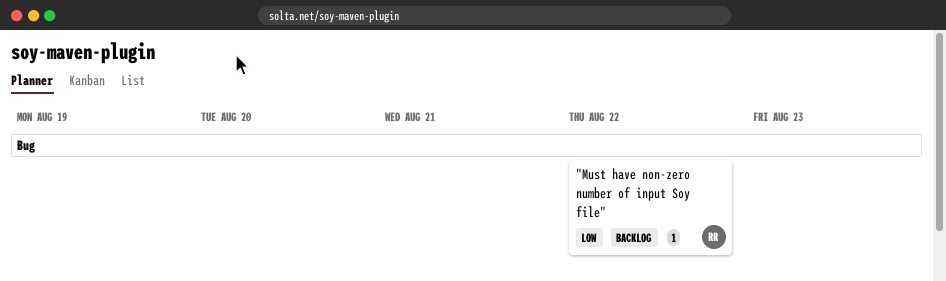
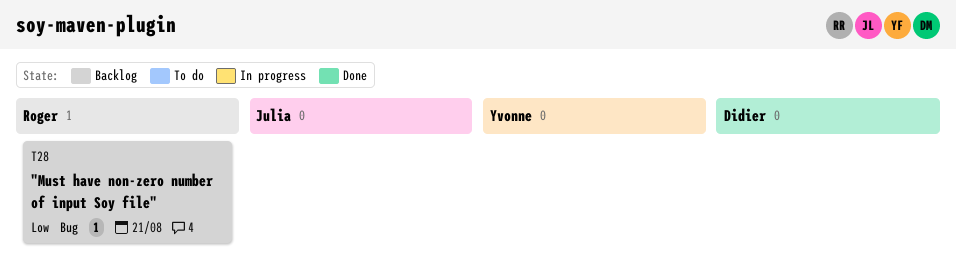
"Must have non-zero number of input Soy file", due: Aug 22 -> Aug 21

